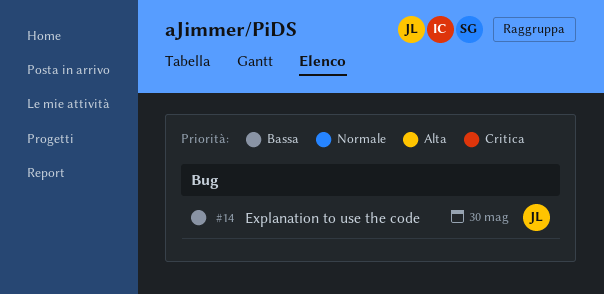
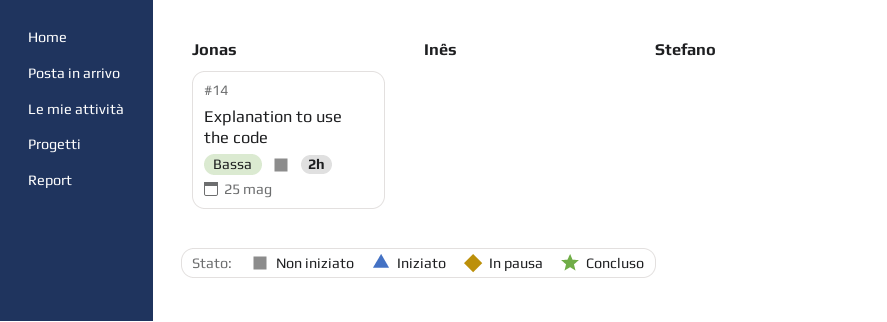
#14, due: May 30 -> May 25

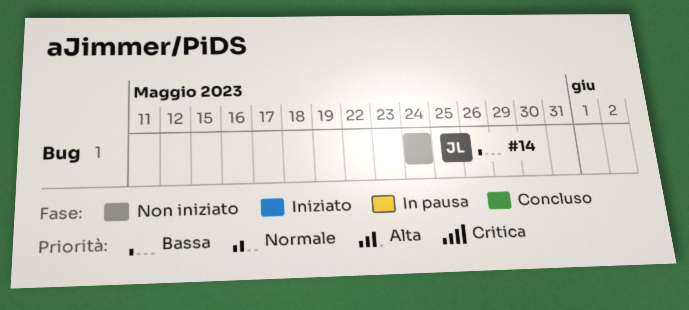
#14, due: May 25 -> May 24

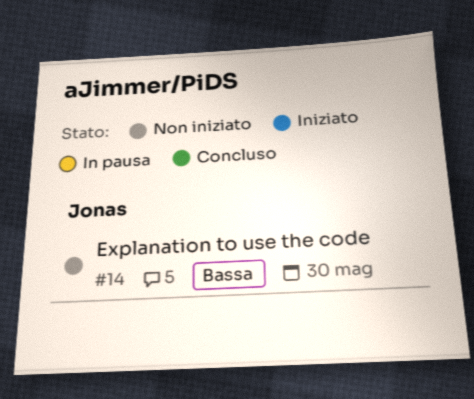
#14, due: May 24 -> May 30

